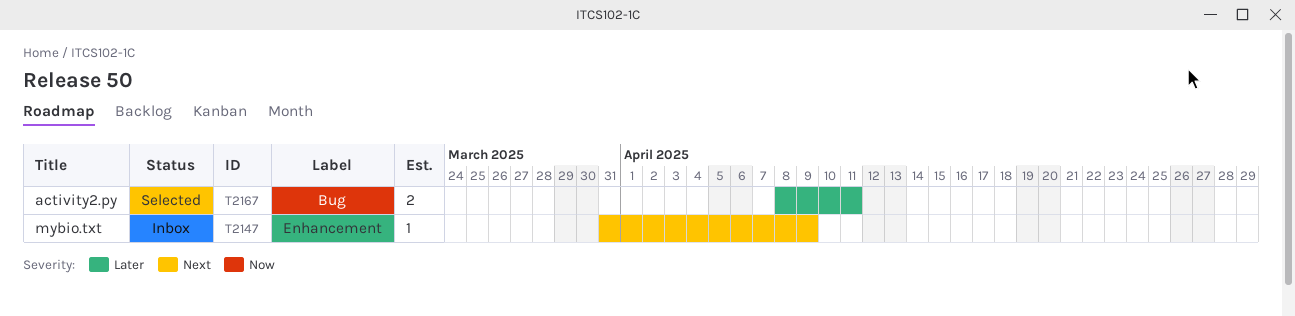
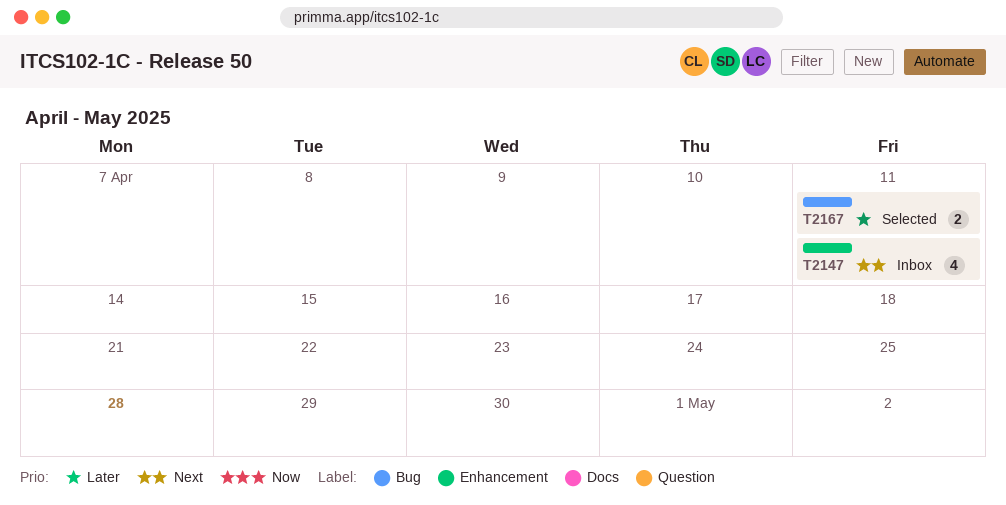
T2147, estimate: 1 -> 4
T2147, due: Apr 9 -> Apr 11

